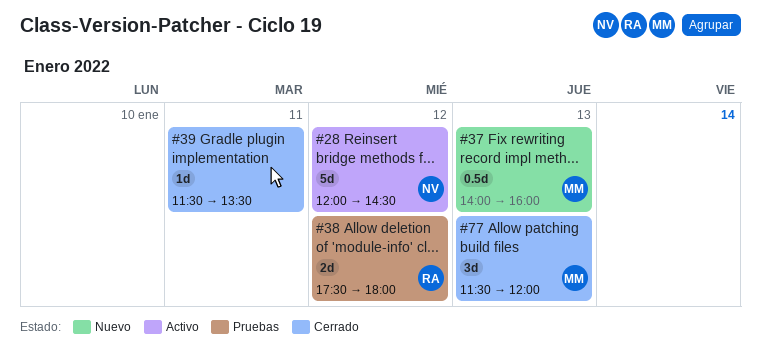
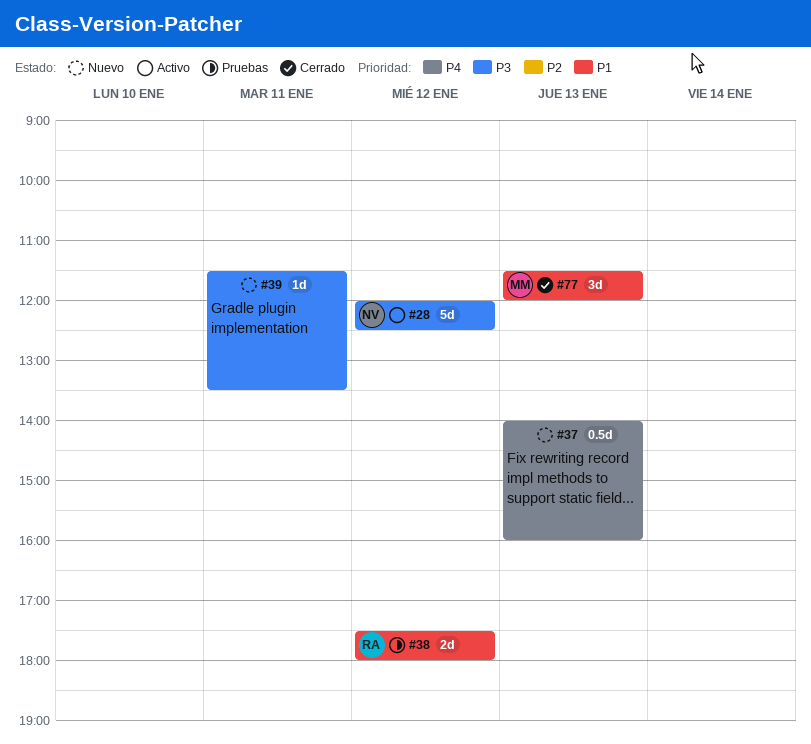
#28, ends: 14:30 -> 12:30
#37, owner: MM -> none
#39, status: Cerrado -> Nuevo

